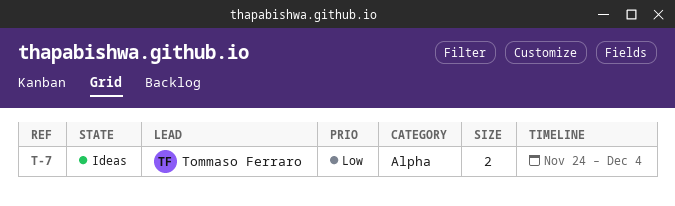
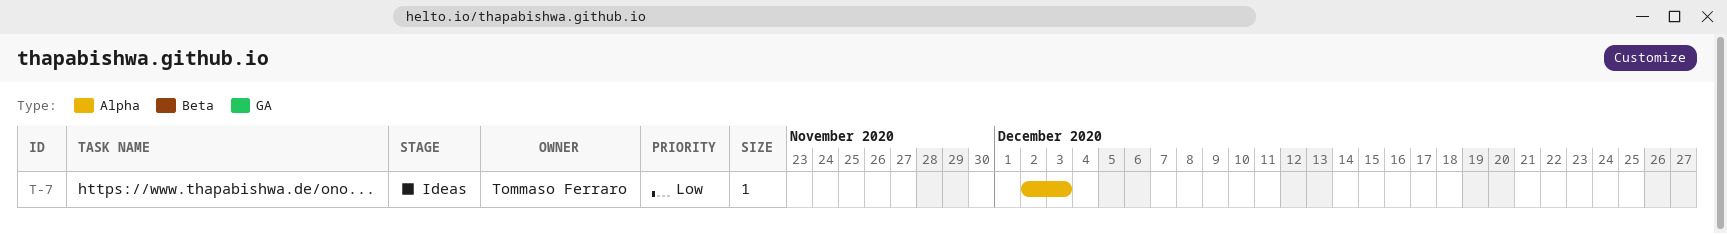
T-7, estimate: 2 -> 1
T-7, start: Nov 24 -> Dec 2
T-7, due: Dec 4 -> Dec 3

